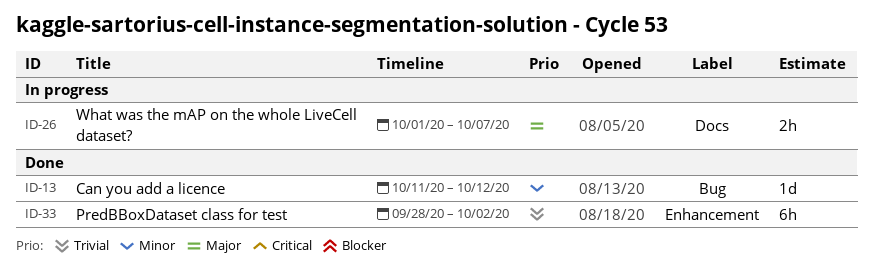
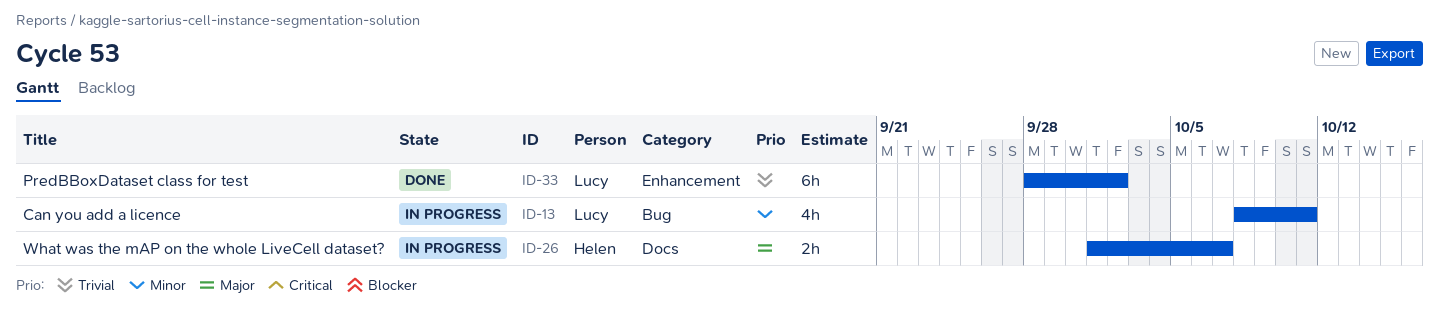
ID-13, status: Done -> In progress
ID-13, estimate: 1d -> 4h
ID-13, start: Oct 11 -> Oct 8
ID-13, due: Oct 12 -> Oct 11

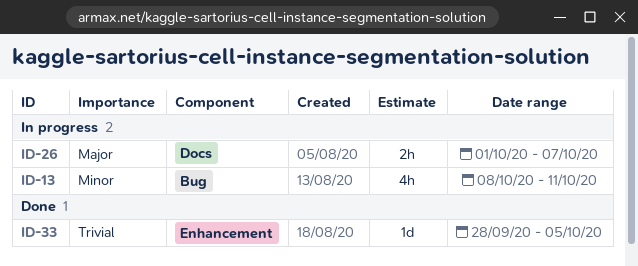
ID-33, estimate: 6h -> 1d
ID-33, due: Oct 2 -> Oct 5

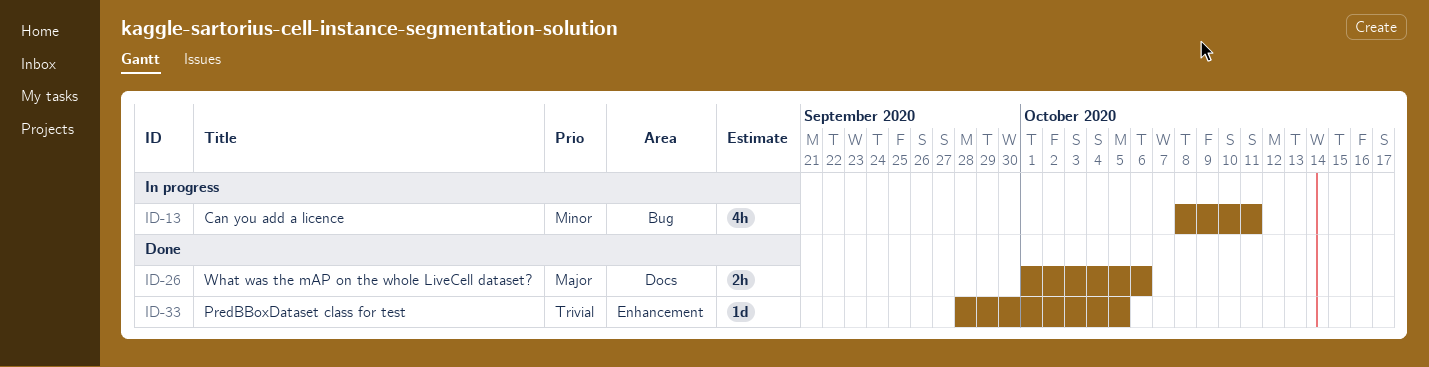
ID-26, status: In progress -> Done
ID-26, due: Oct 7 -> Oct 6

